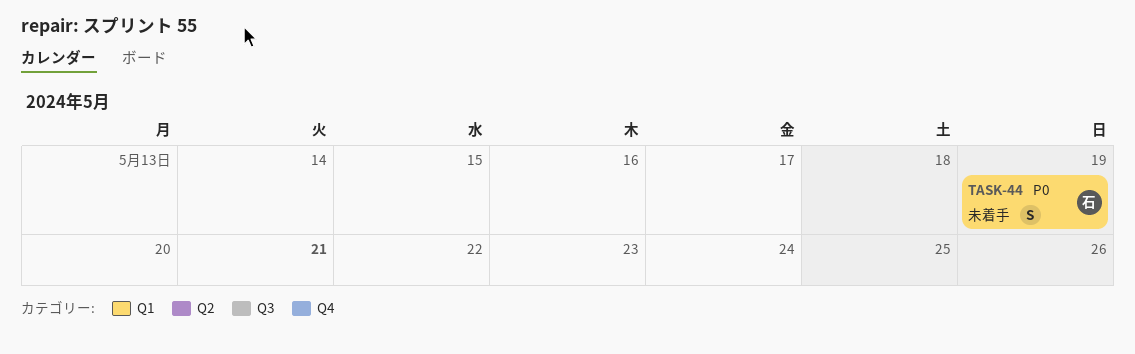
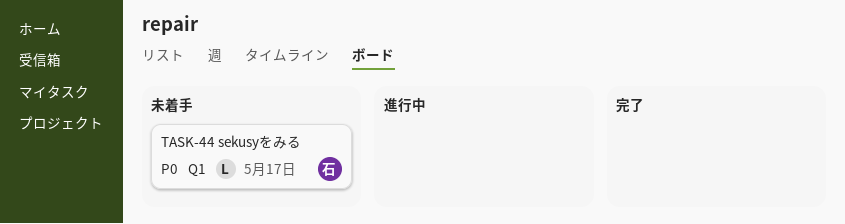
TASK-44, estimate: S -> L
TASK-44, due: May 19 -> May 17

